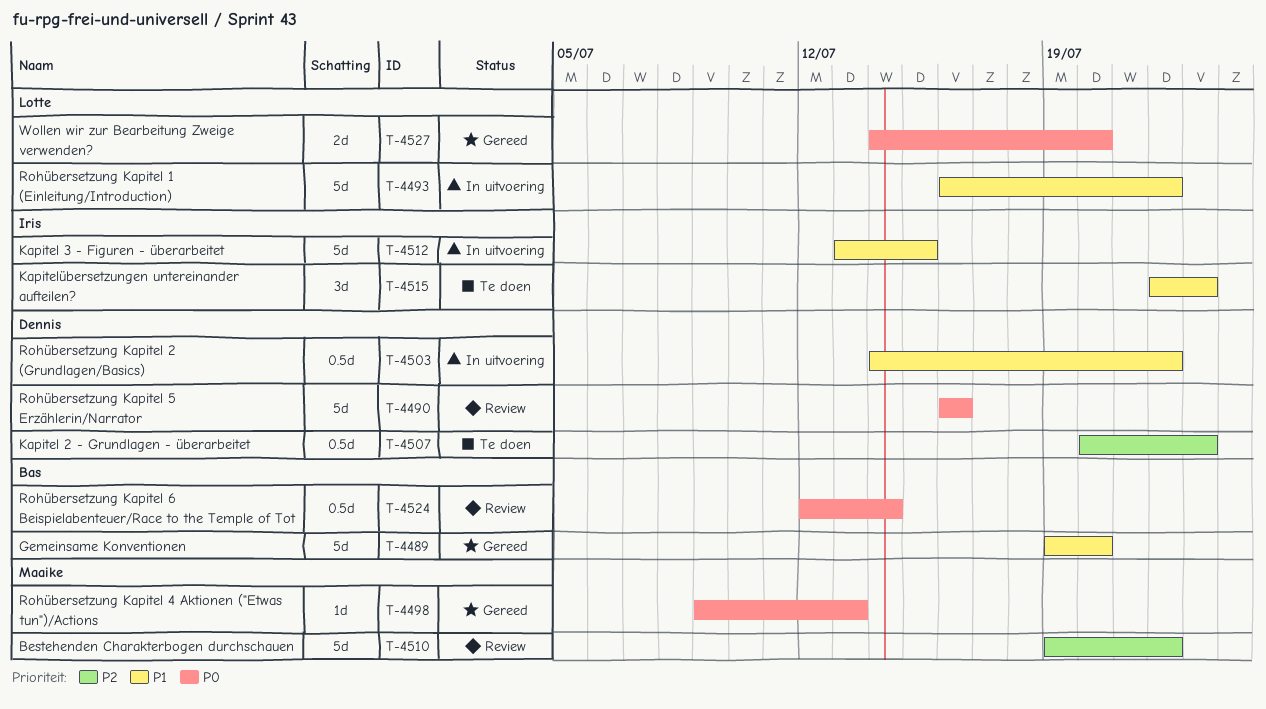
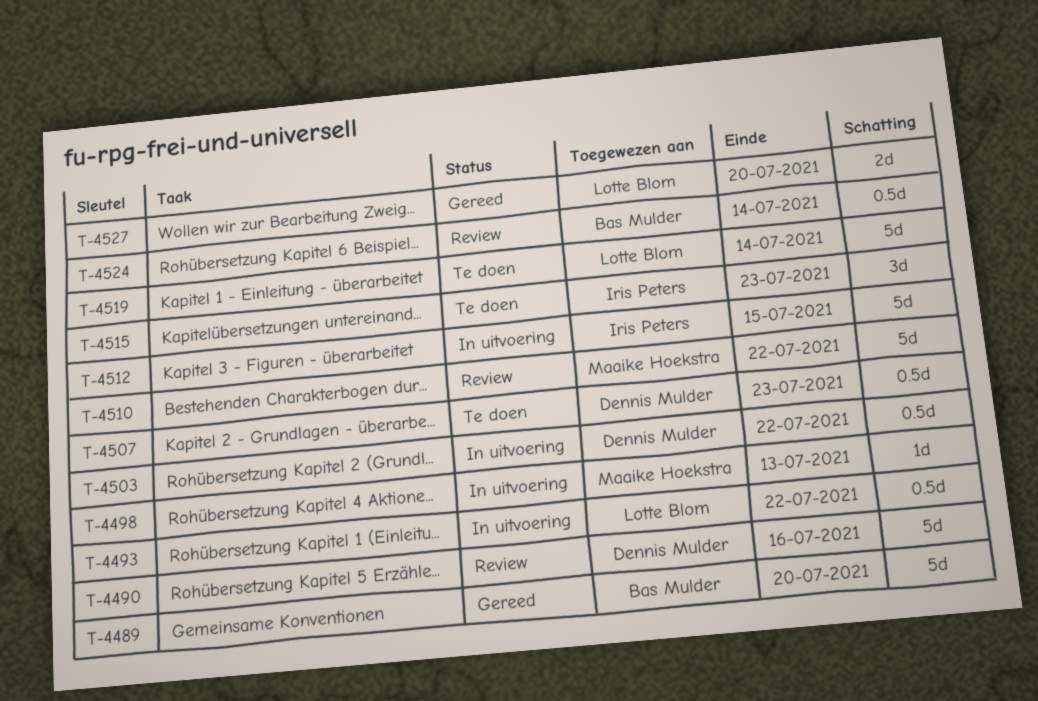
T-4493, estimate: 5d -> 0.5d
T-4498, status: Gereed -> In uitvoering
T-4519: none -> present

